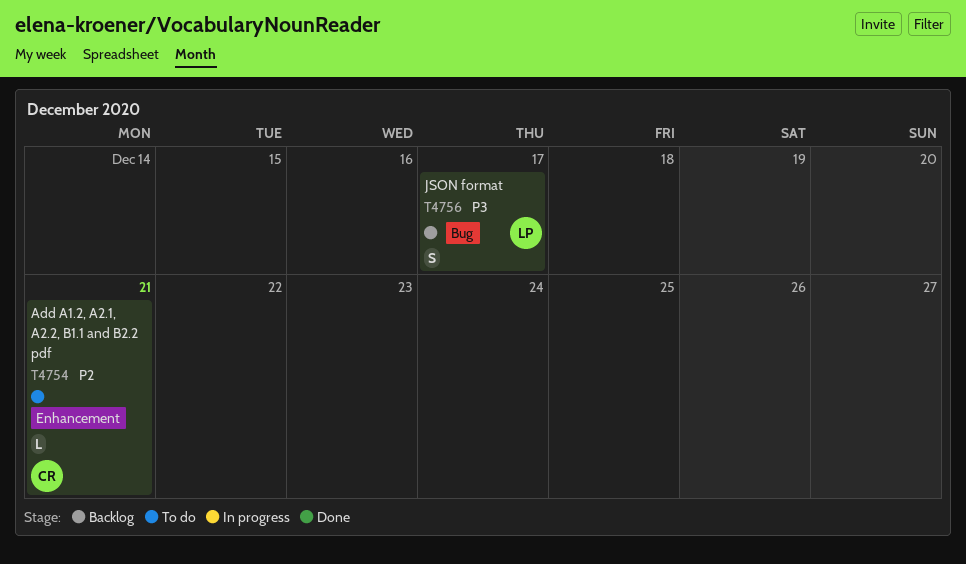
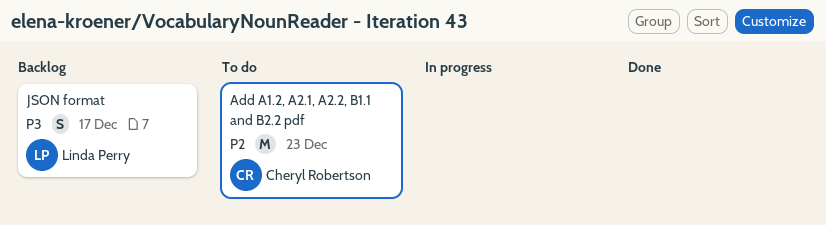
Add A1.2, A2.1, A2.2, B1.1 and B2.2 pdf, estimate: L -> M
Add A1.2, A2.1, A2.2, B1.1 and B2.2 pdf, due: Dec 21 -> Dec 23

